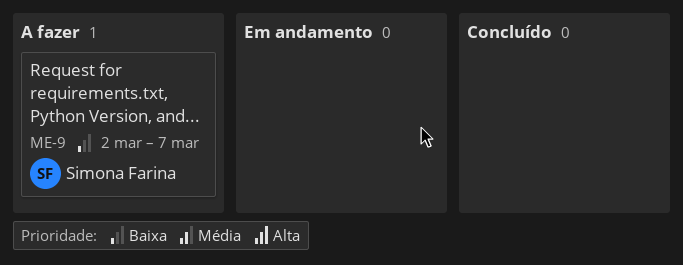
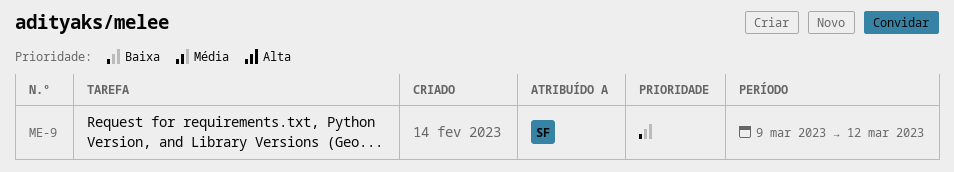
ME-9, start: Mar 2 -> Mar 9
ME-9, due: Mar 7 -> Mar 12

